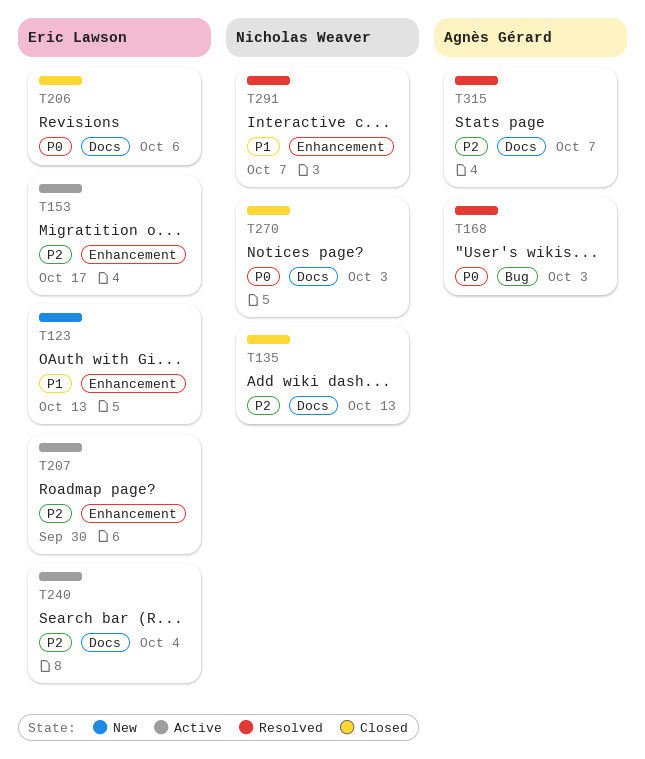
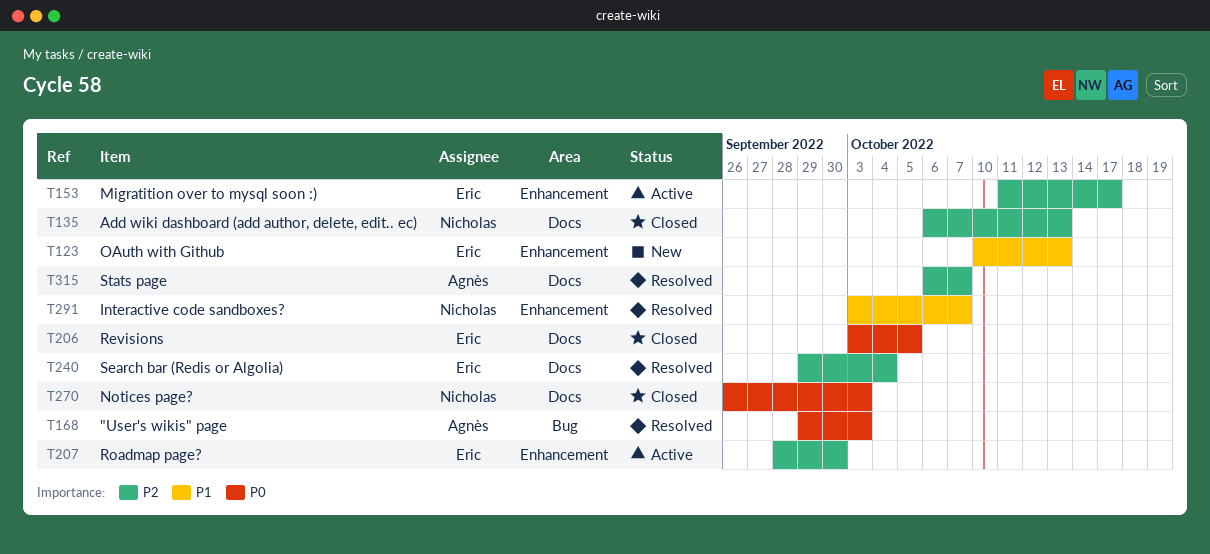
T206, due: Oct 6 -> Oct 5
T240, status: Active -> Resolved

